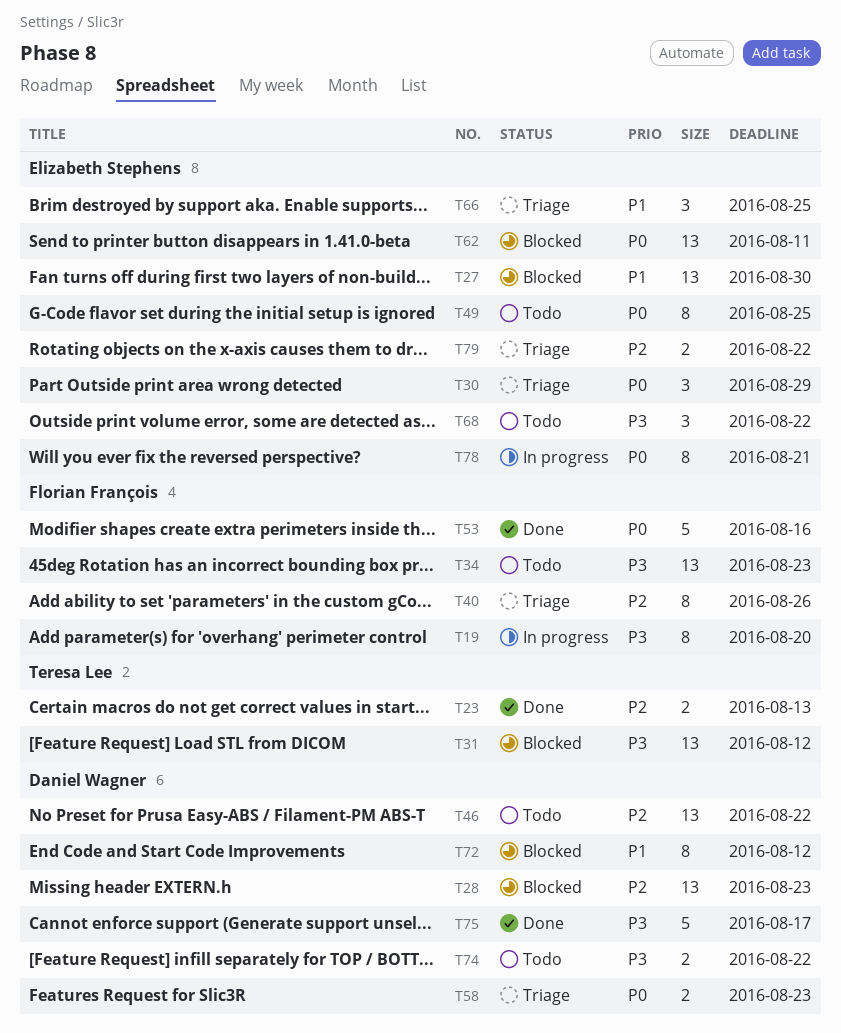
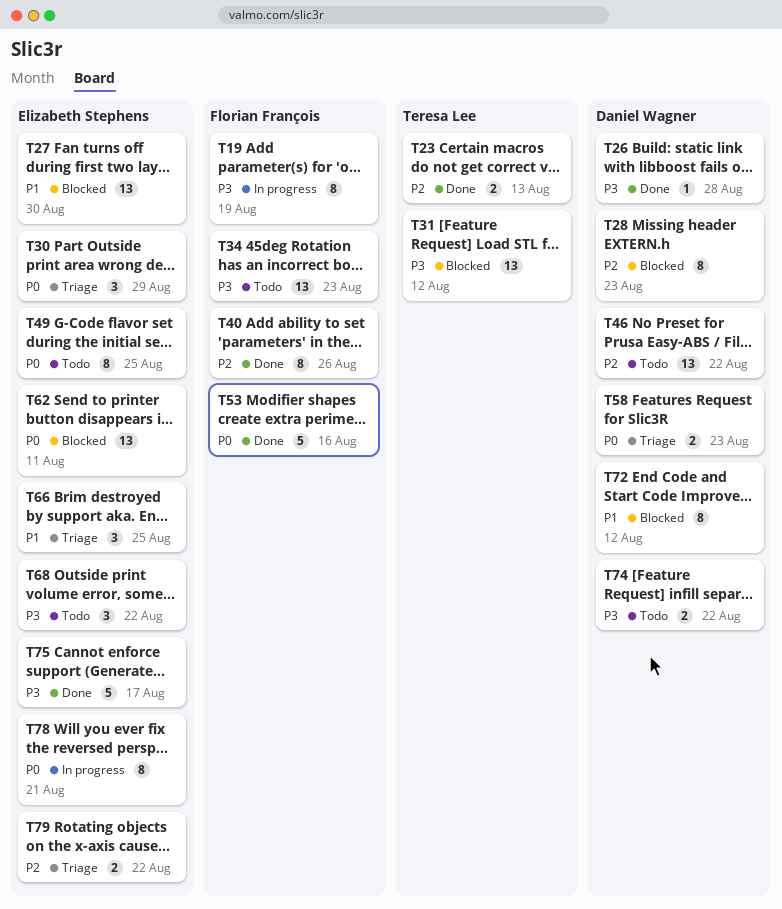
T19, due: Aug 20 -> Aug 19
T26: none -> present
T28, estimate: 13 -> 8
T40, status: Triage -> Done
T75, owner: Daniel Wagner -> Elizabeth Stephens

